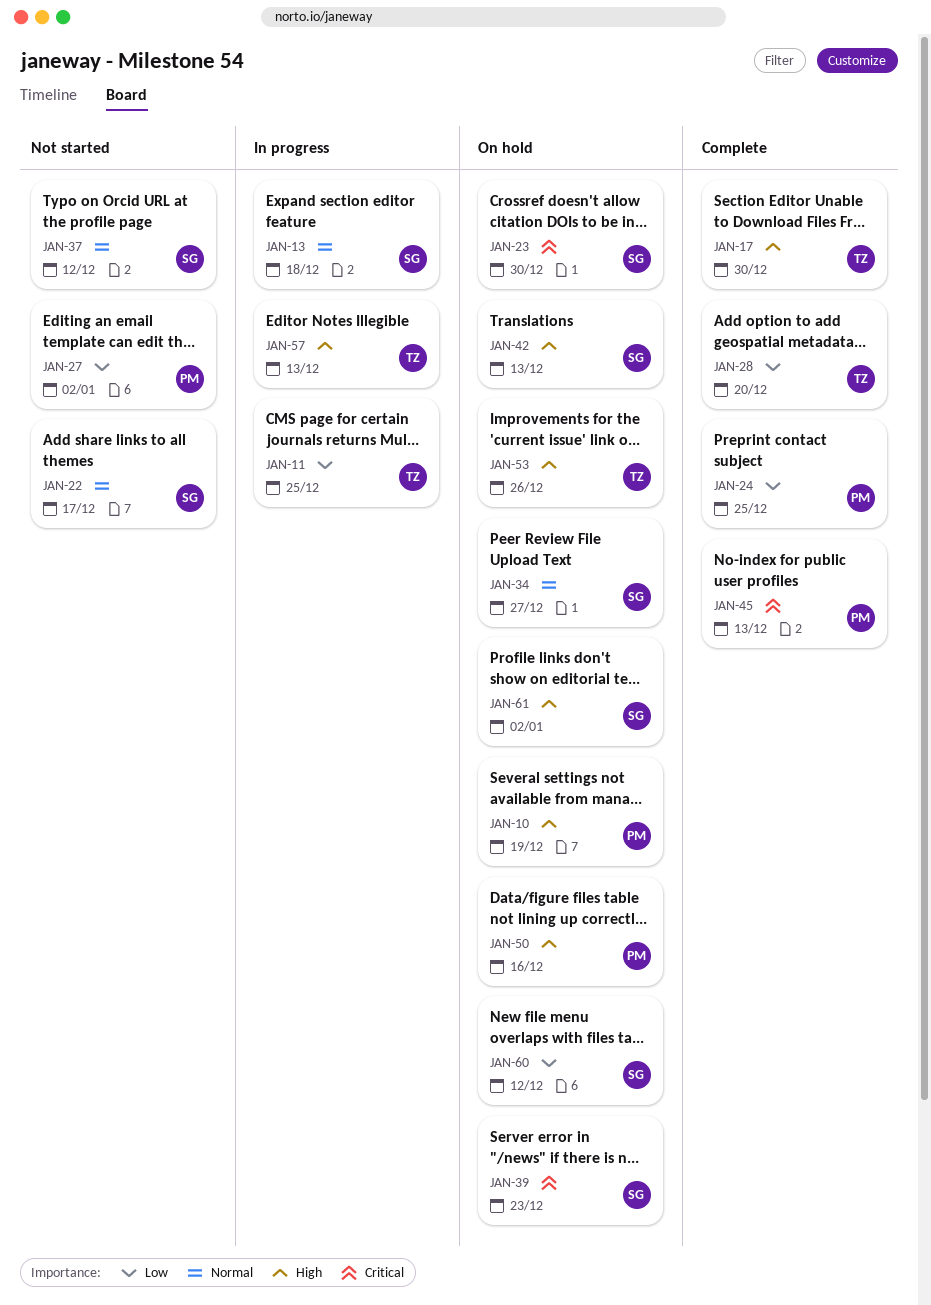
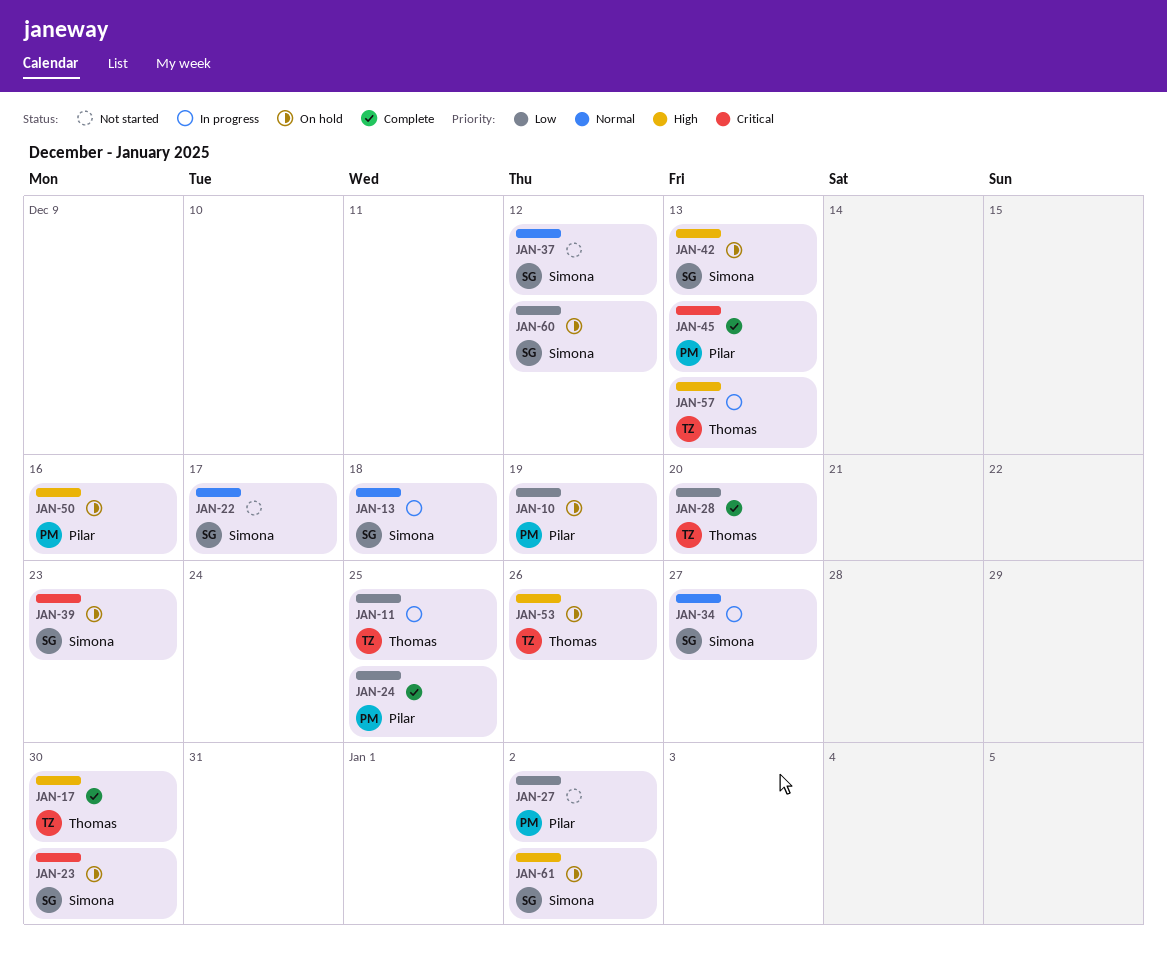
JAN-10, priority: High -> Low
JAN-34, status: On hold -> In progress

